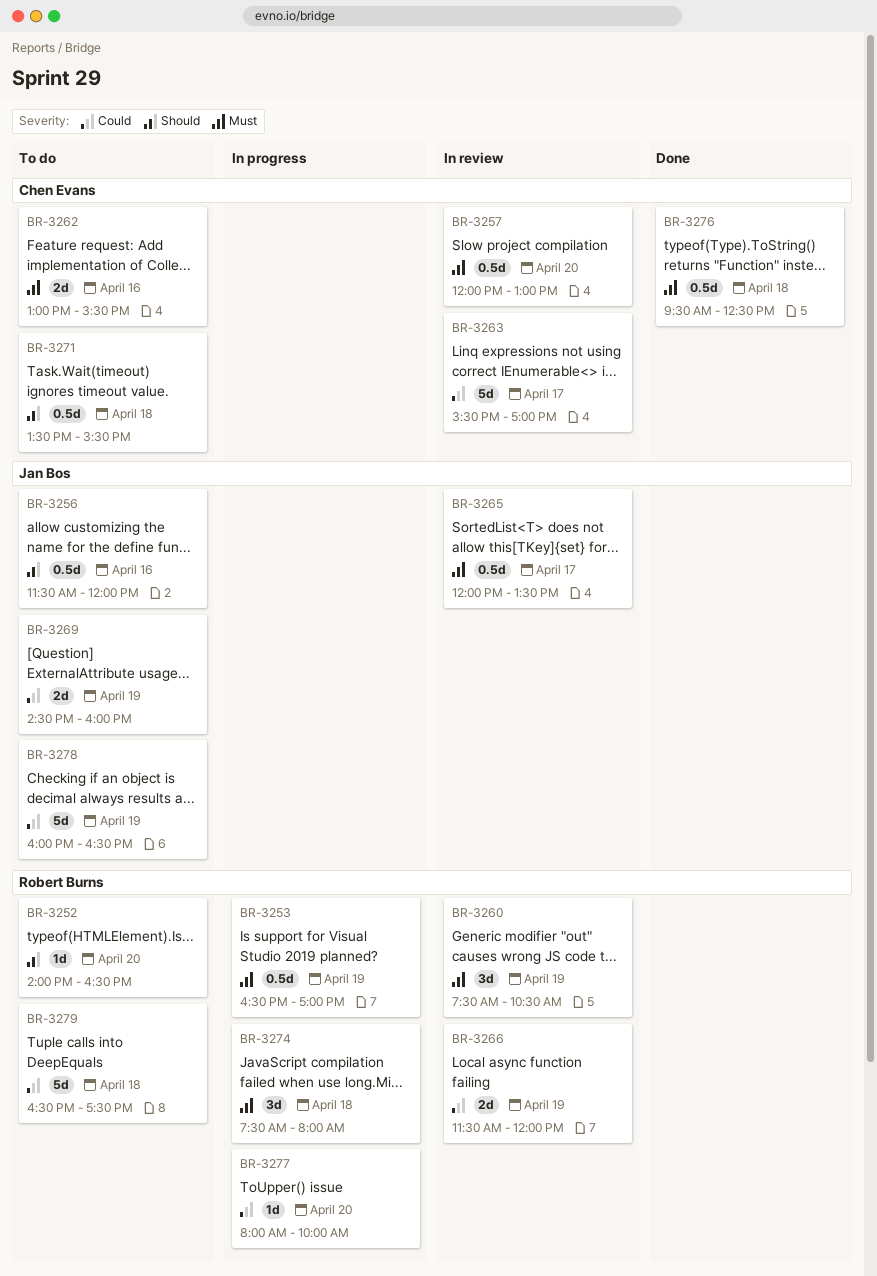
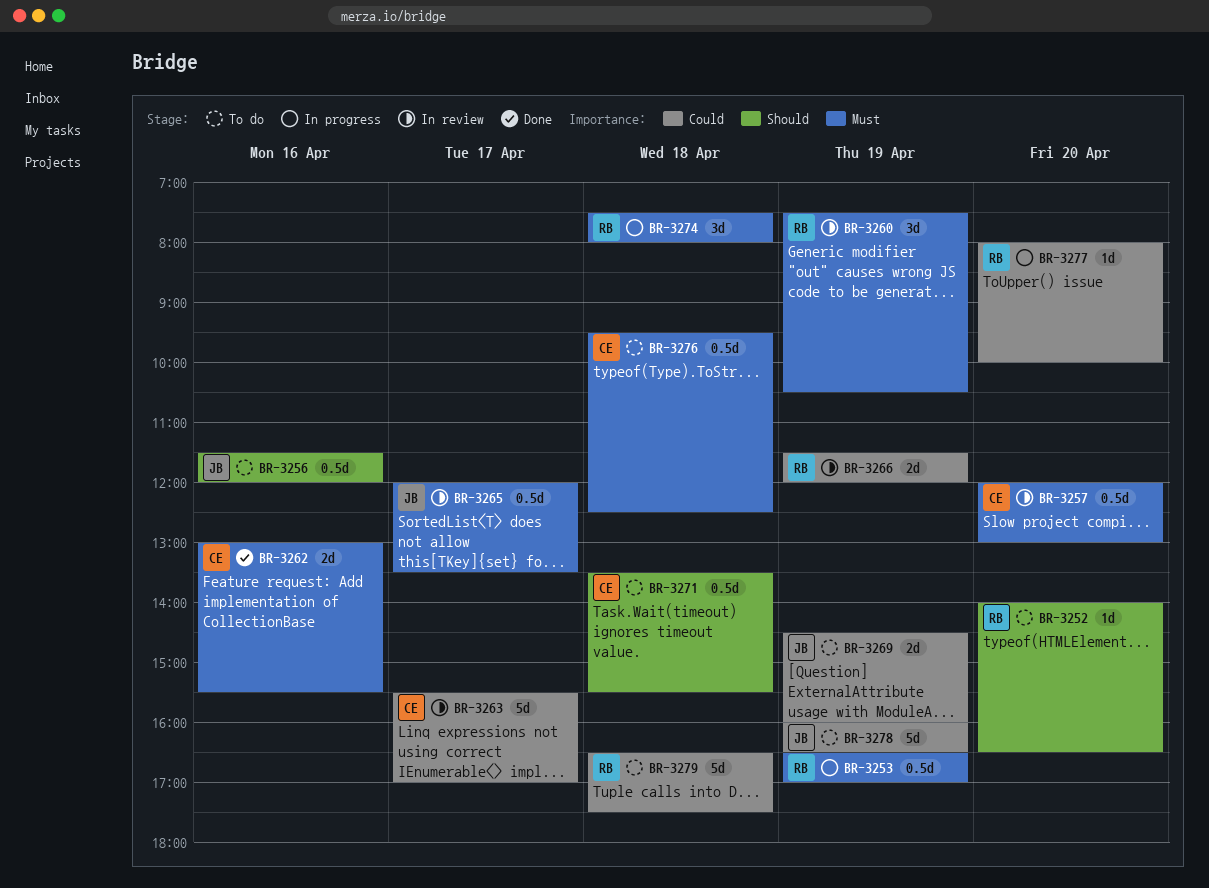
BR-3262, status: To do -> Done
BR-3276, status: Done -> To do

